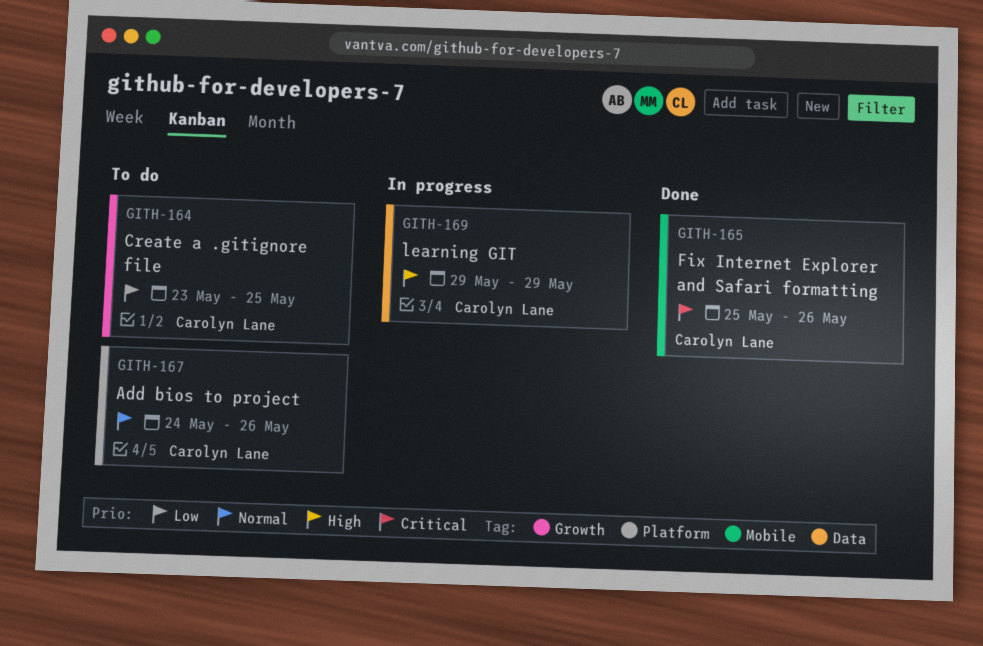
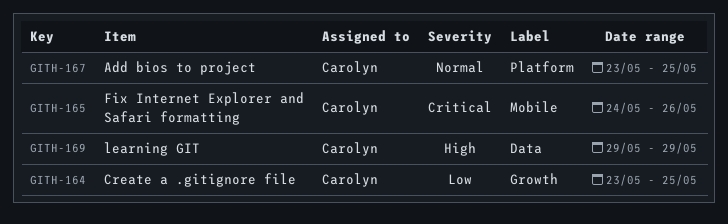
GITH-165, start: May 25 -> May 24
GITH-167, start: May 24 -> May 23
GITH-167, due: May 26 -> May 25

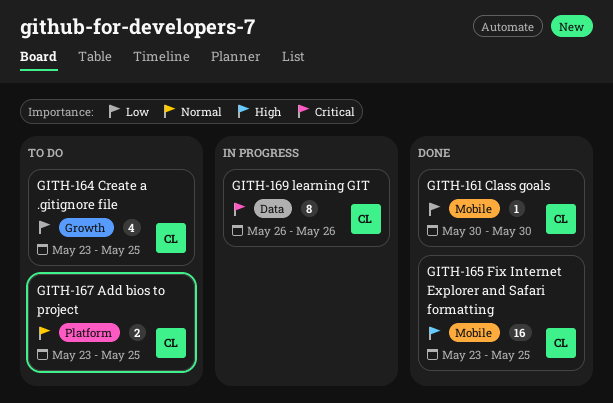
GITH-161: none -> present
GITH-165, priority: Critical -> High
GITH-165, start: May 24 -> May 23
GITH-165, due: May 26 -> May 25
GITH-169, priority: High -> Critical
GITH-169, start: May 29 -> May 26
GITH-169, due: May 29 -> May 26

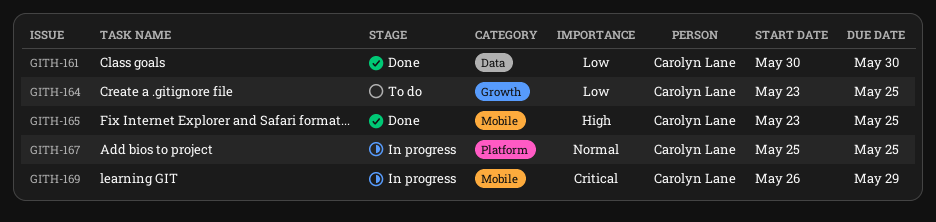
GITH-161, label: Mobile -> Data
GITH-167, status: To do -> In progress
GITH-167, start: May 23 -> May 25
GITH-169, label: Data -> Mobile
GITH-169, due: May 26 -> May 29

